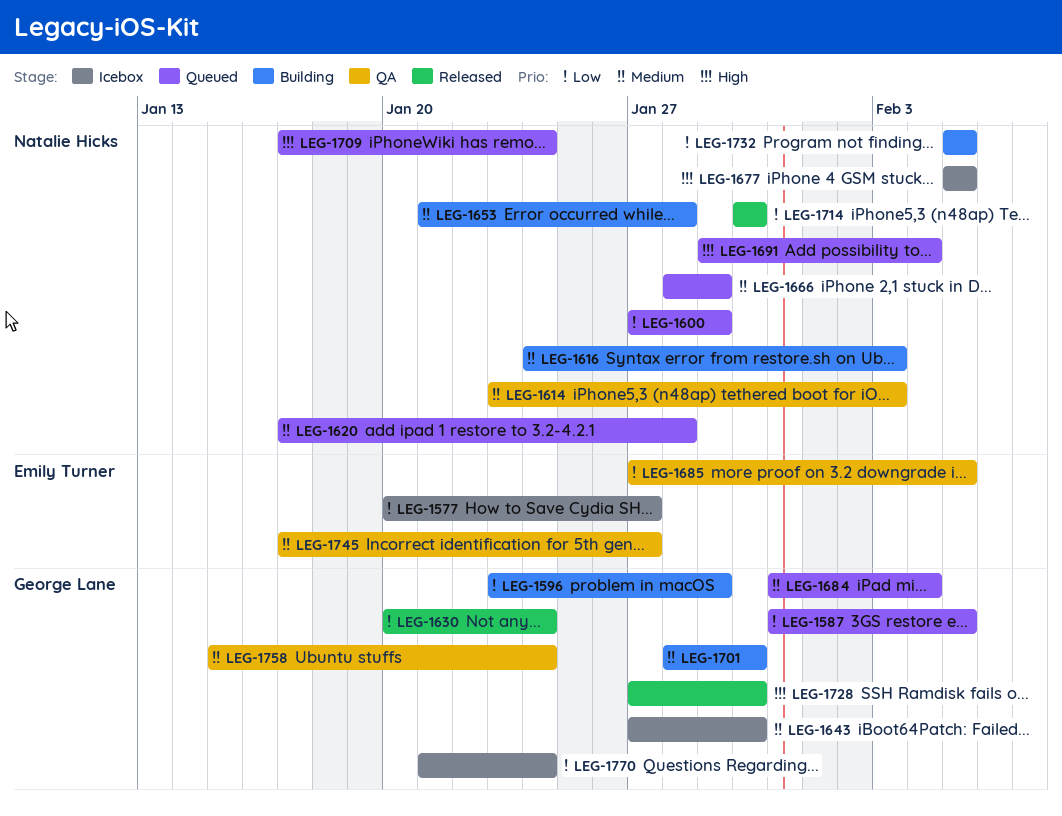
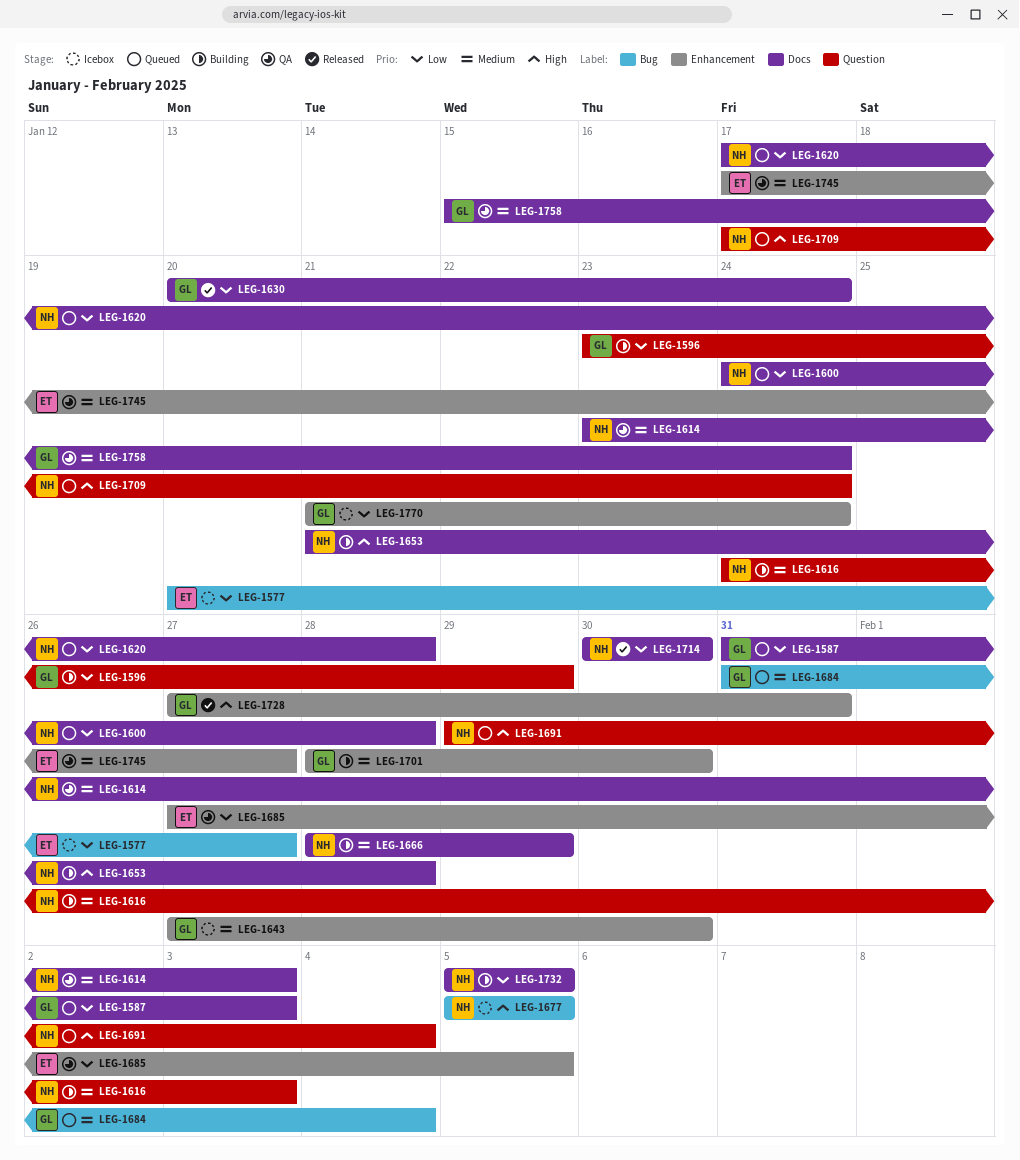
LEG-1587, due: Feb 5 -> Feb 3
LEG-1600, start: Jan 27 -> Jan 24
LEG-1600, due: Jan 29 -> Jan 28
LEG-1620, priority: Medium -> Low
LEG-1653, priority: Medium -> High
LEG-1666, status: Queued -> Building
LEG-1728, due: Jan 30 -> Jan 31

